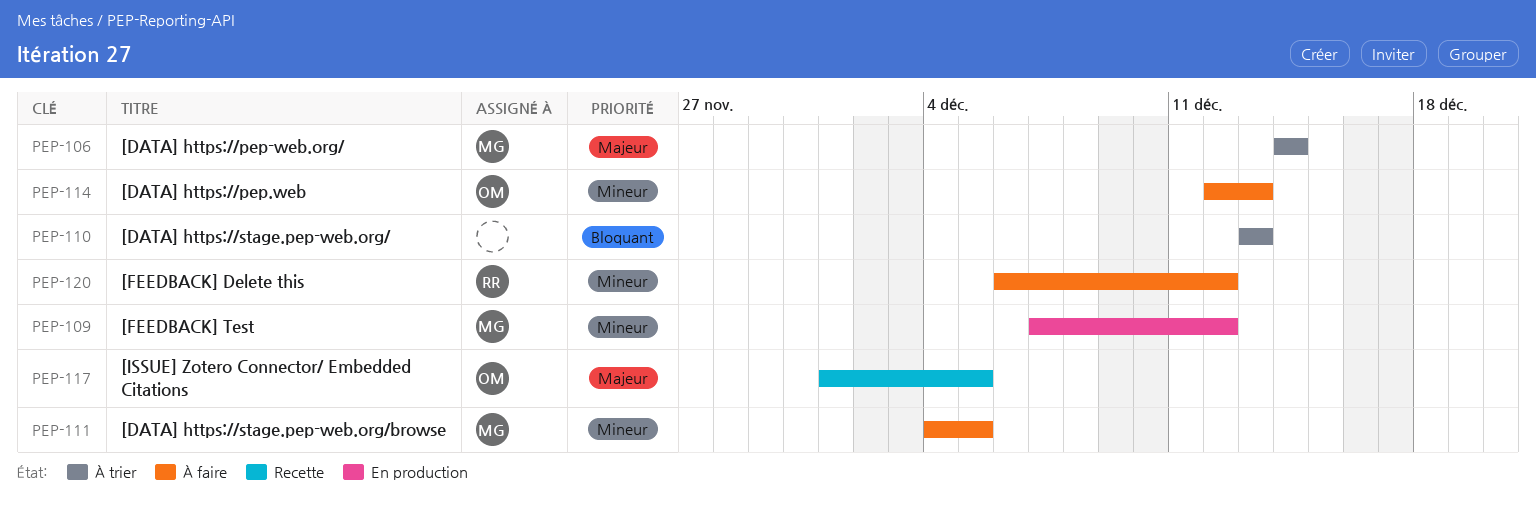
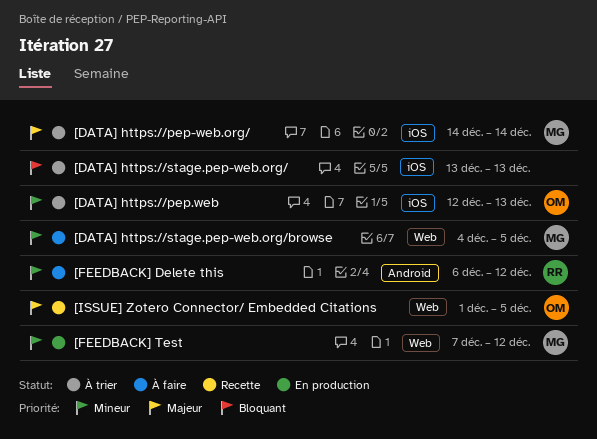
[DATA] https://pep.web, status: À faire -> À trier

